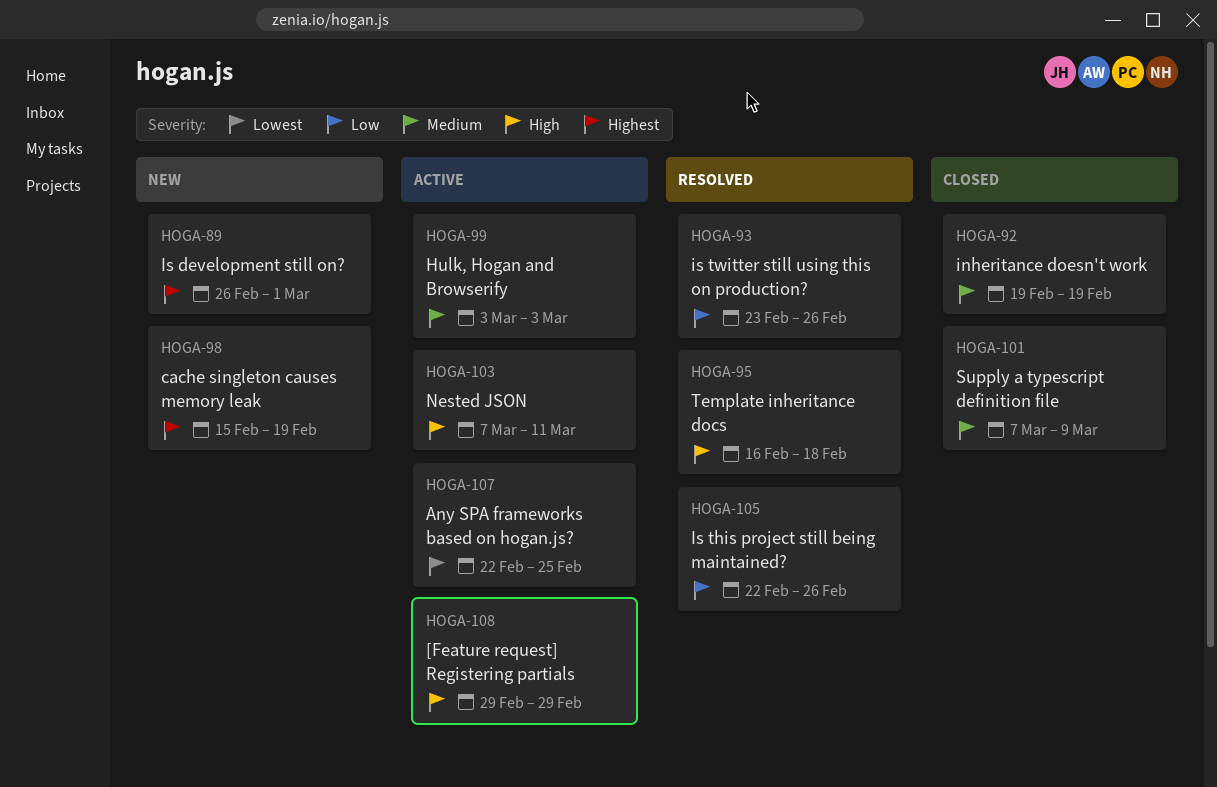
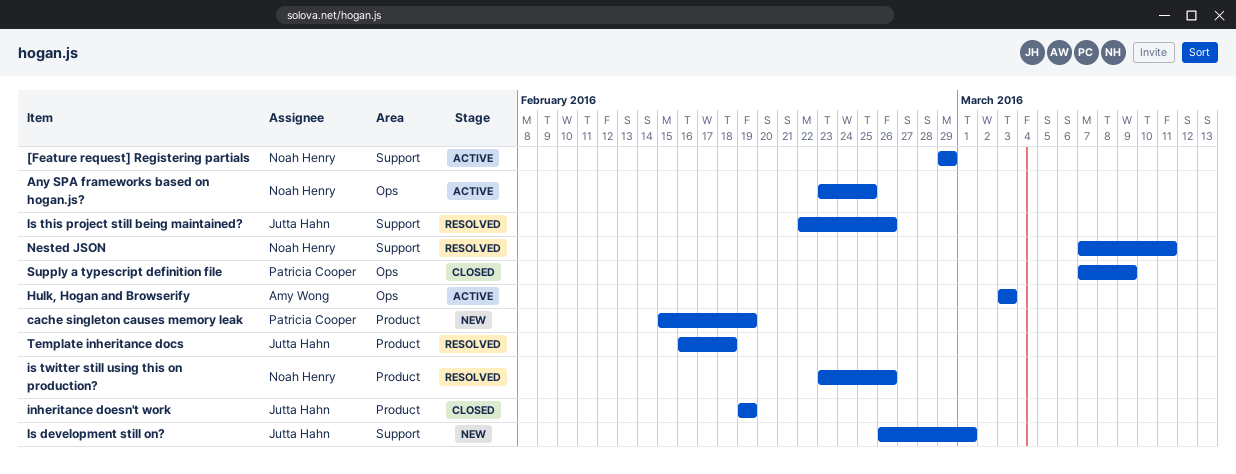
Any SPA frameworks based on hogan.js?, start: Feb 22 -> Feb 23
Nested JSON, status: Active -> Resolved

